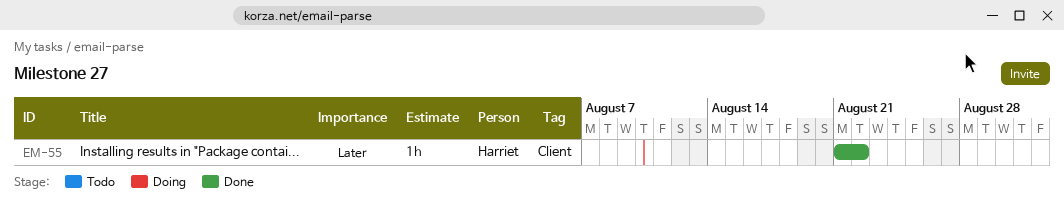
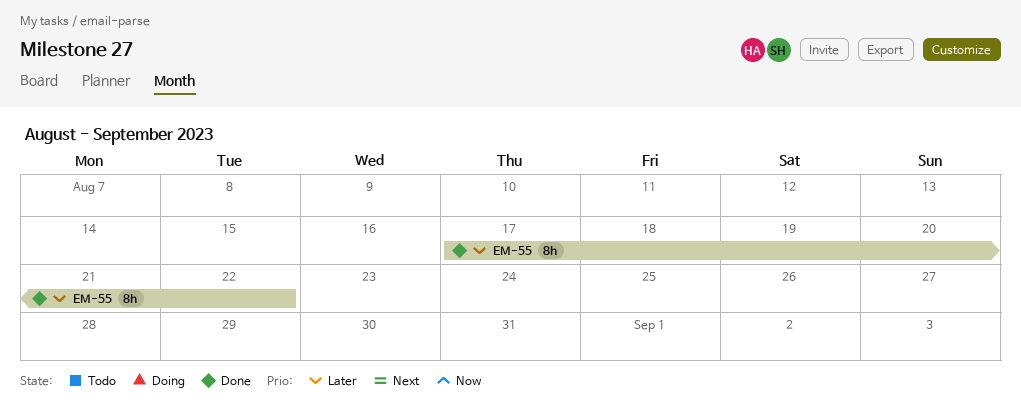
EM-55, estimate: 1h -> 8h
EM-55, start: Aug 21 -> Aug 17

